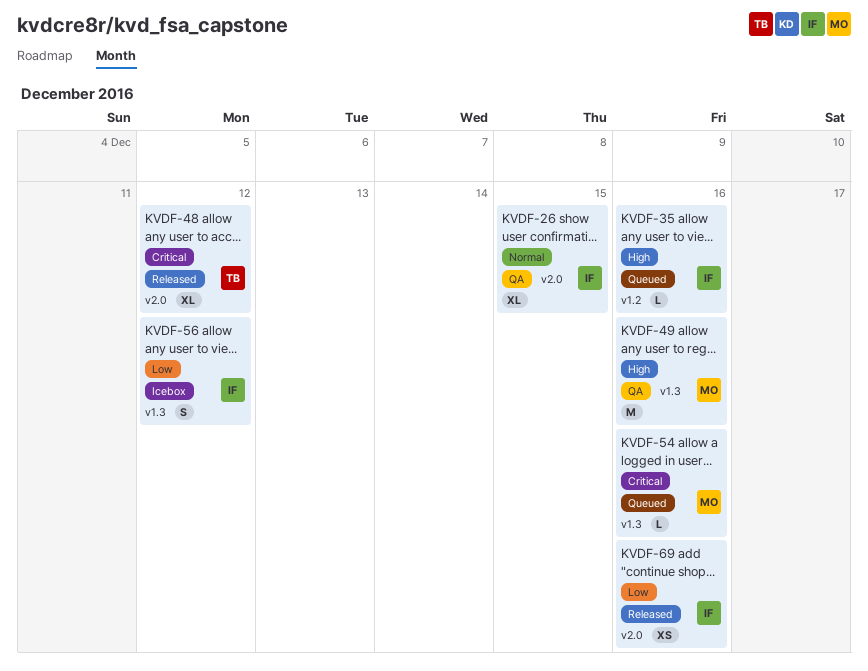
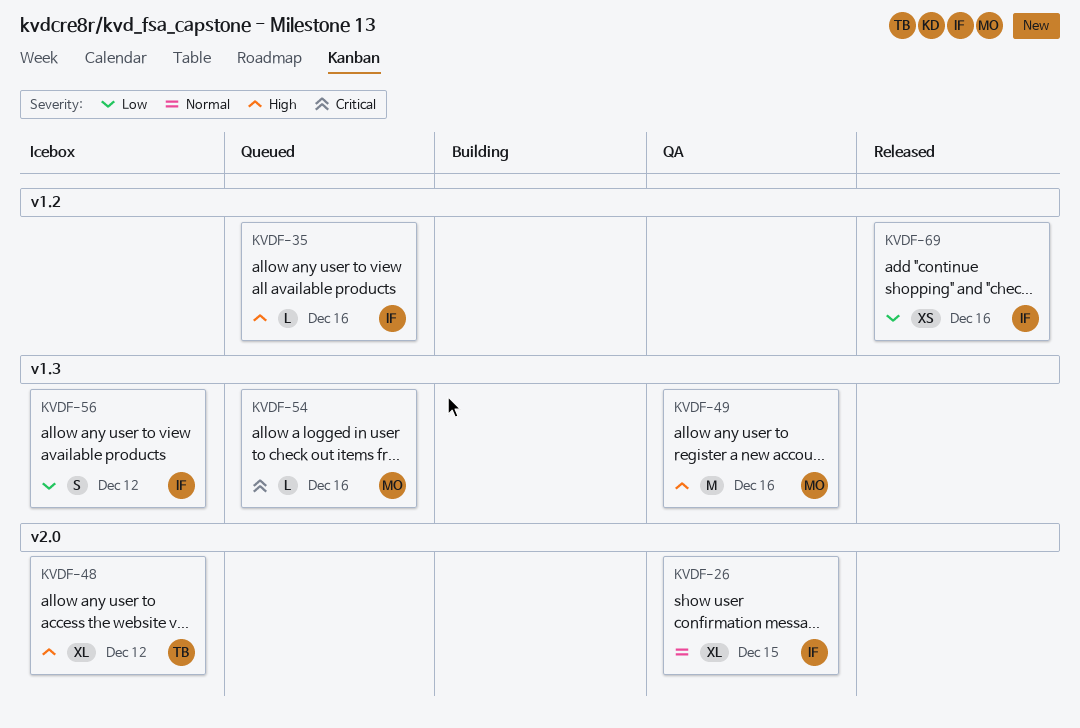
KVDF-48, status: Released -> Icebox
KVDF-48, priority: Critical -> High
KVDF-69, label: v2.0 -> v1.2

